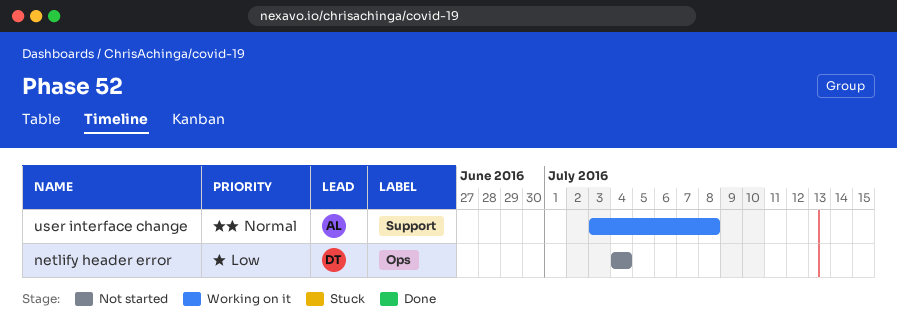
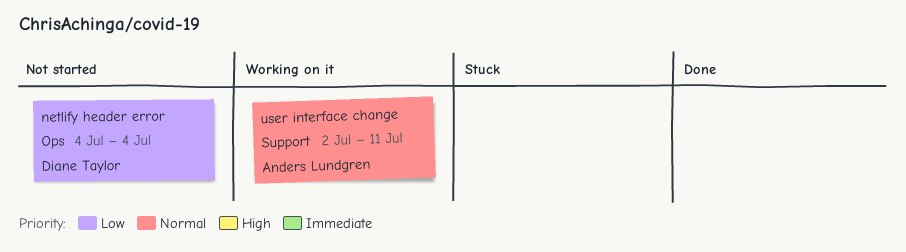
user interface change, start: Jul 3 -> Jul 2
user interface change, due: Jul 8 -> Jul 11

